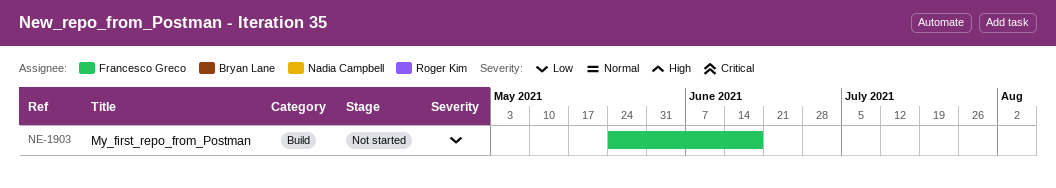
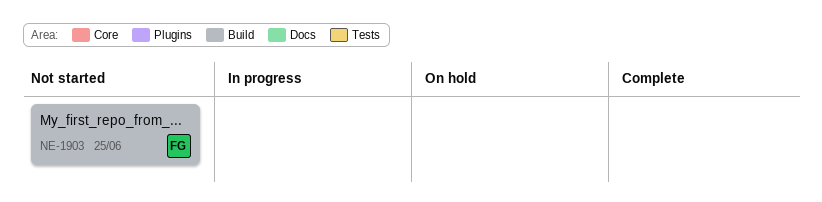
NE-1903, due: Jun 18 -> Jun 25

